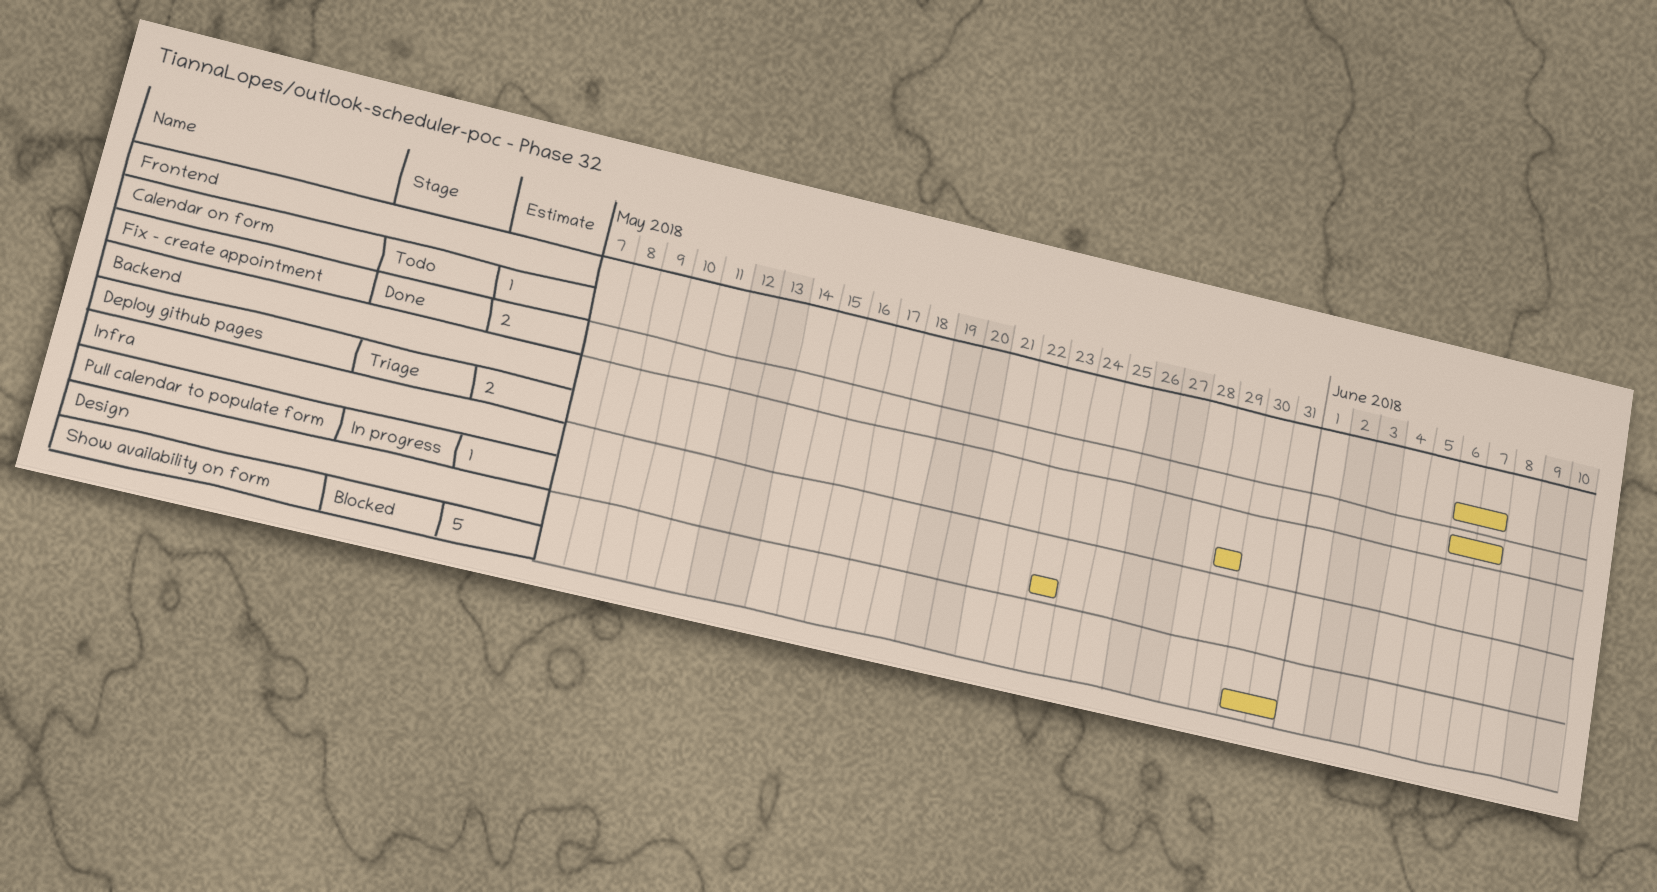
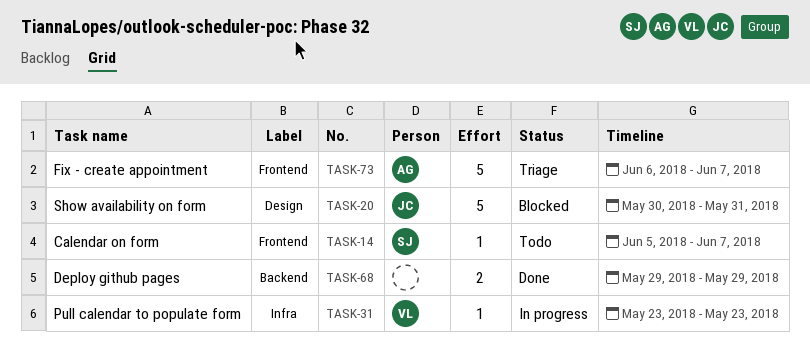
Calendar on form, start: Jun 6 -> Jun 5
Deploy github pages, status: Triage -> Done
Fix - create appointment, status: Done -> Triage
Fix - create appointment, estimate: 2 -> 5

